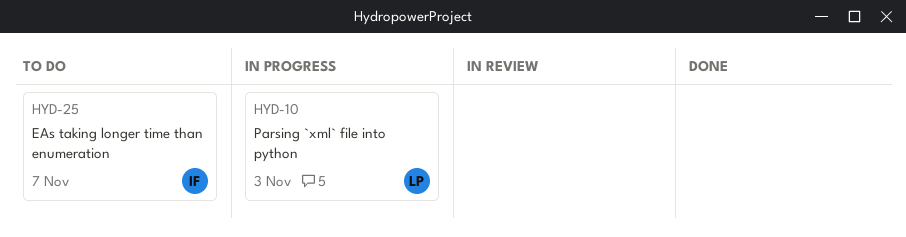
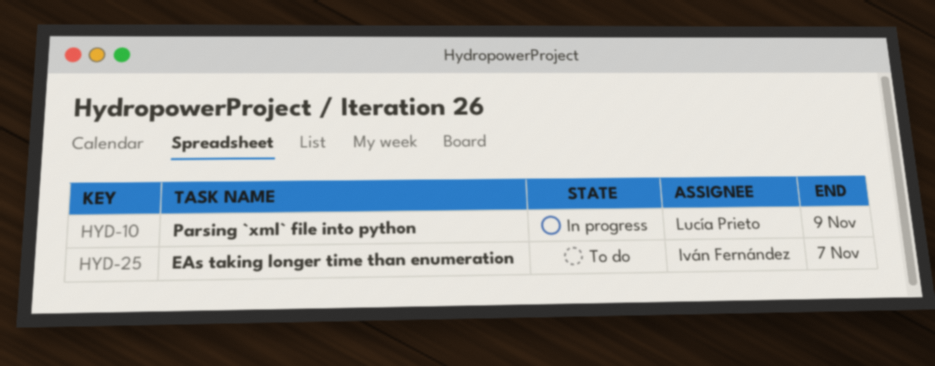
HYD-10, due: Nov 3 -> Nov 9

